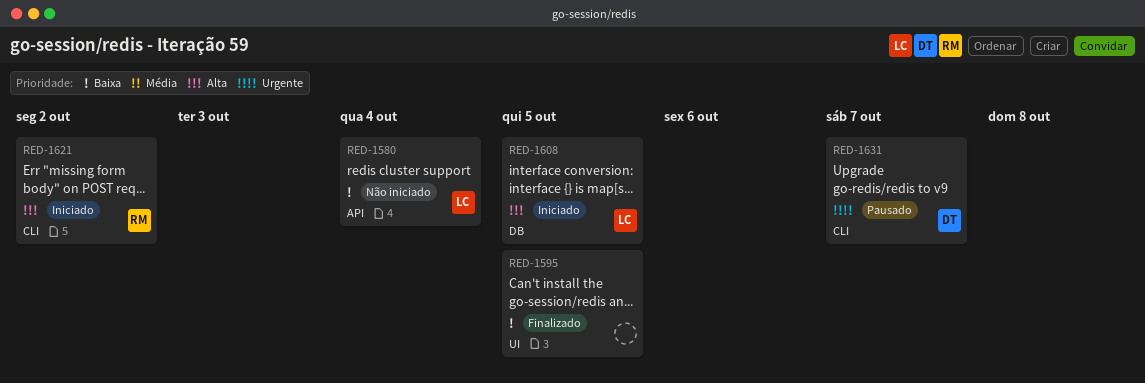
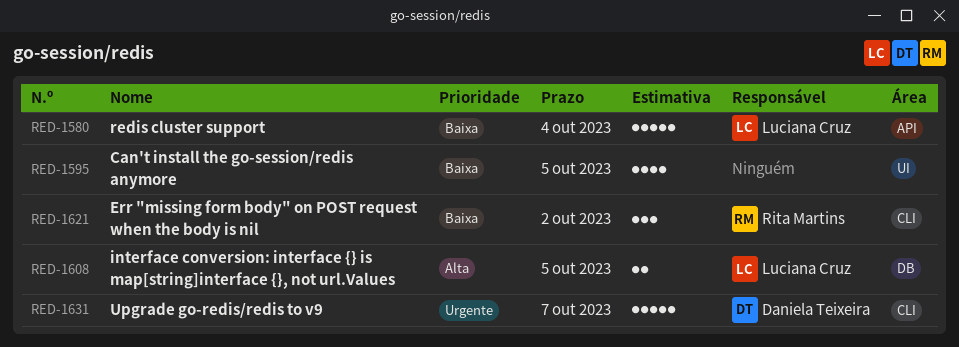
RED-1621, priority: Alta -> Baixa

